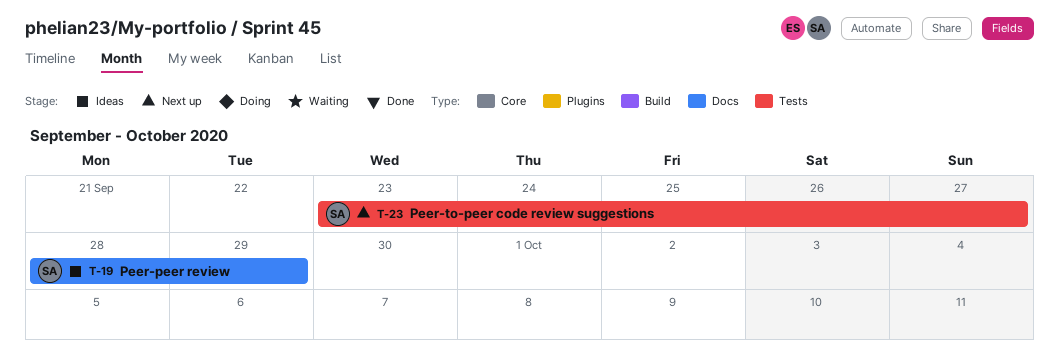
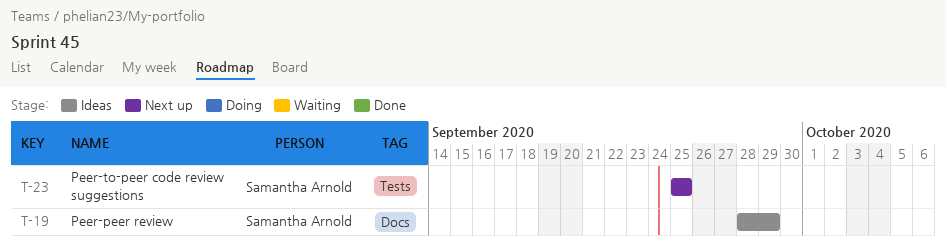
T-23, start: Sep 23 -> Sep 25
T-23, due: Sep 27 -> Sep 25

